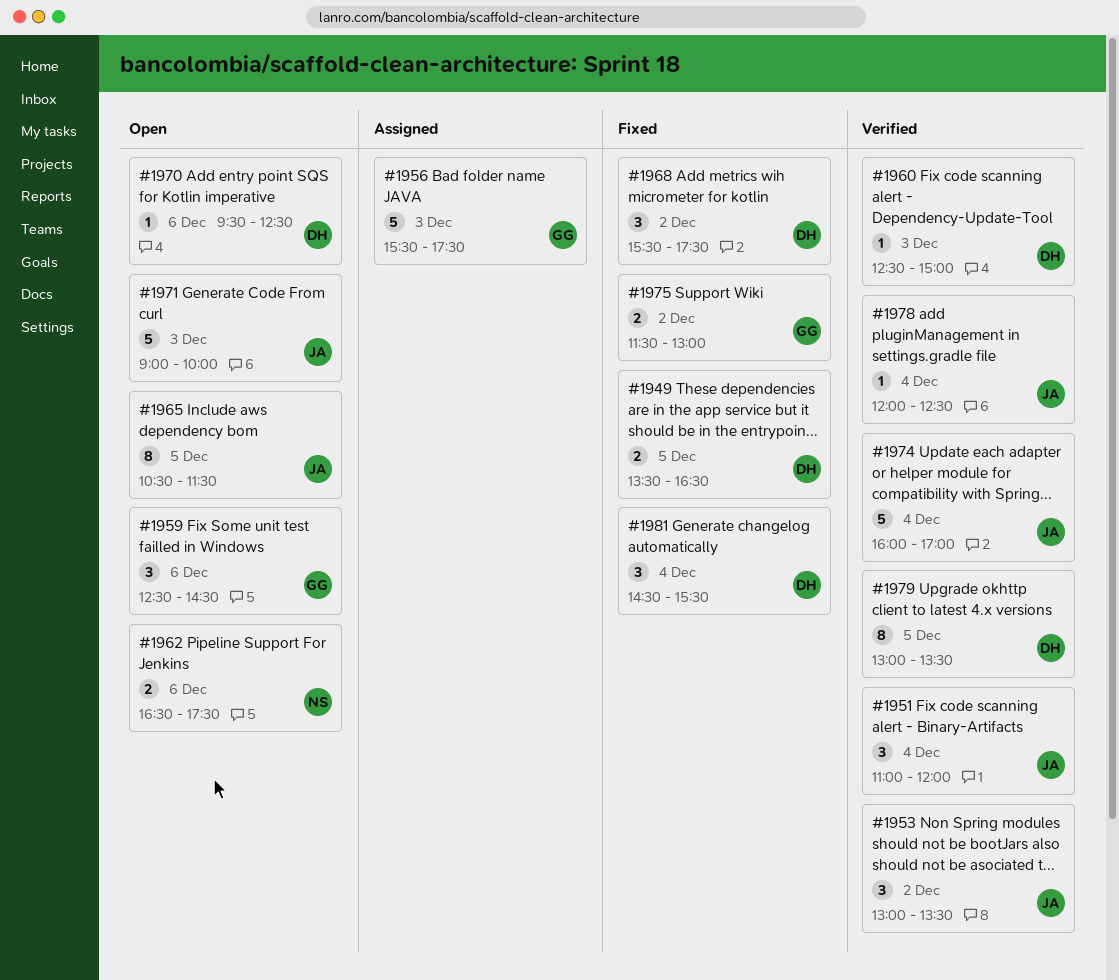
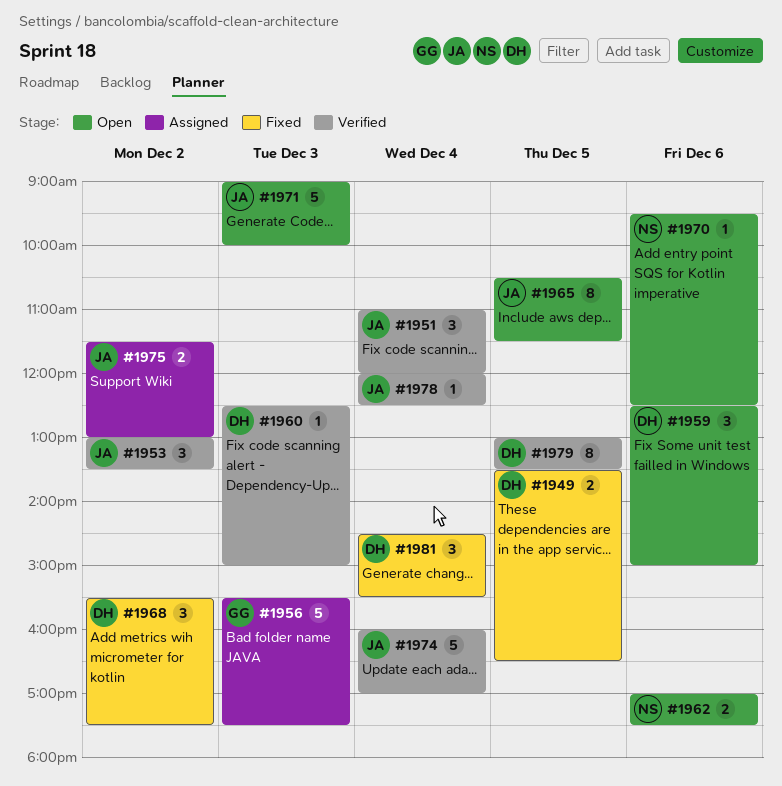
#1959, owner: GG -> DH
#1959, ends: 14:30 -> 15:00
#1962, begins: 16:30 -> 17:00
#1970, owner: DH -> NS
#1975, status: Fixed -> Assigned
#1975, owner: GG -> JA

